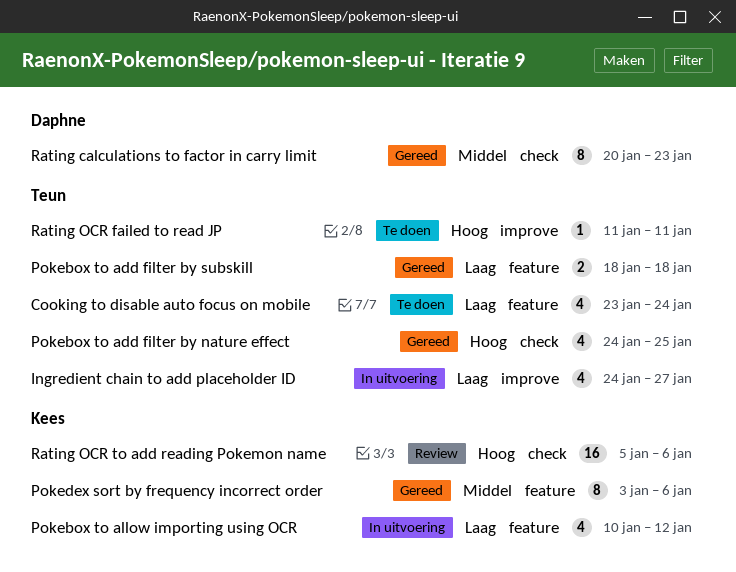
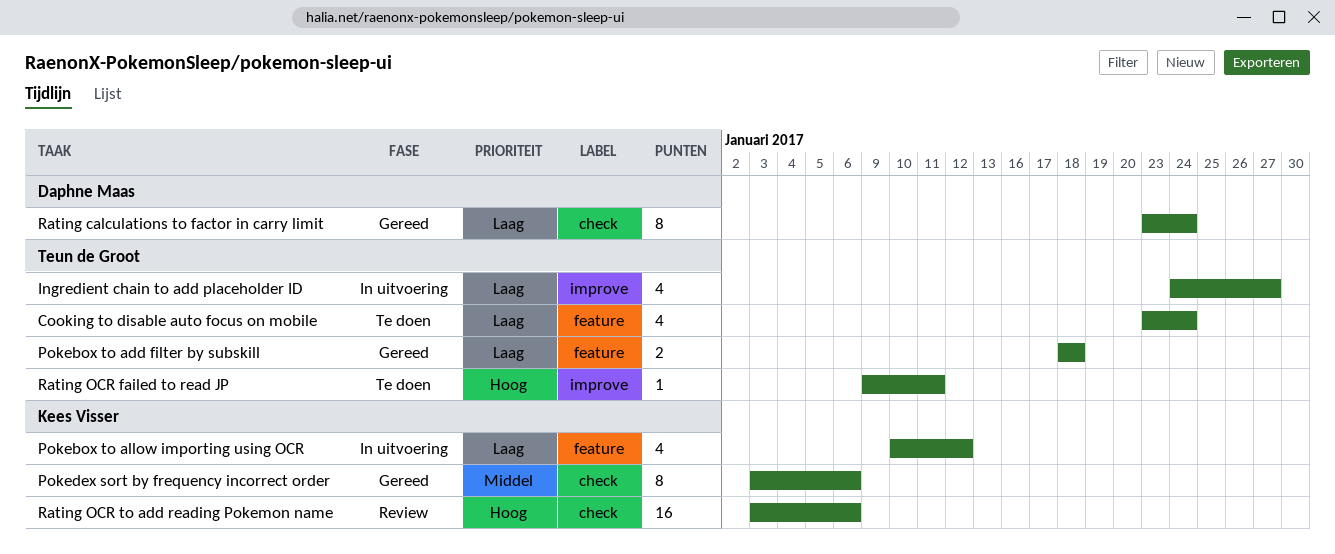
Pokebox to add filter by nature effect: present -> none
Pokedex sort by frequency incorrect order, label: feature -> check
Rating calculations to factor in carry limit, priority: Middel -> Laag
Rating calculations to factor in carry limit, start: Jan 20 -> Jan 23
Rating calculations to factor in carry limit, due: Jan 23 -> Jan 24
Rating OCR failed to read JP, start: Jan 11 -> Jan 9
Rating OCR to add reading Pokemon name, start: Jan 5 -> Jan 3

